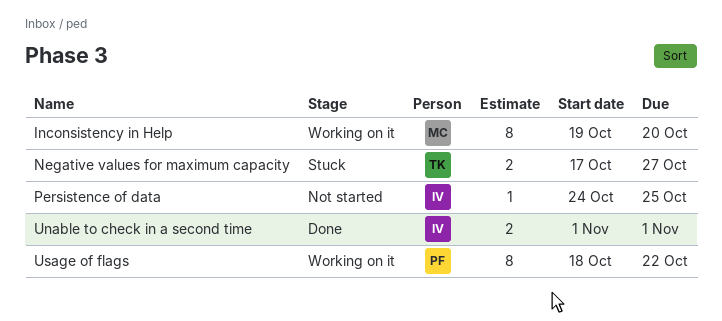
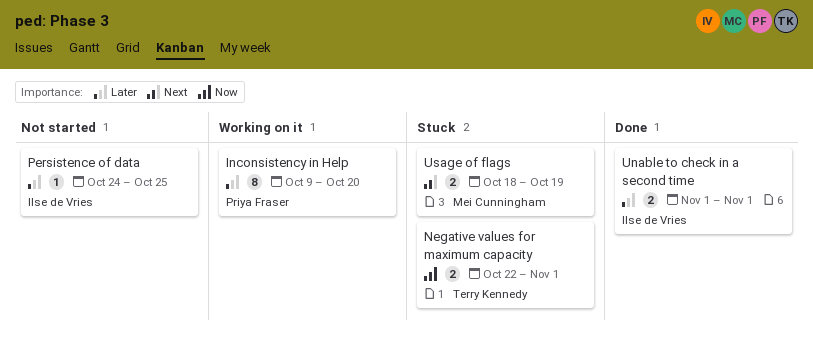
Inconsistency in Help, owner: Mei Cunningham -> Priya Fraser
Inconsistency in Help, start: Oct 19 -> Oct 9
Negative values for maximum capacity, start: Oct 17 -> Oct 22
Negative values for maximum capacity, due: Oct 27 -> Nov 1
Usage of flags, status: Working on it -> Stuck
Usage of flags, owner: Priya Fraser -> Mei Cunningham
Usage of flags, estimate: 8 -> 2
Usage of flags, due: Oct 22 -> Oct 19

